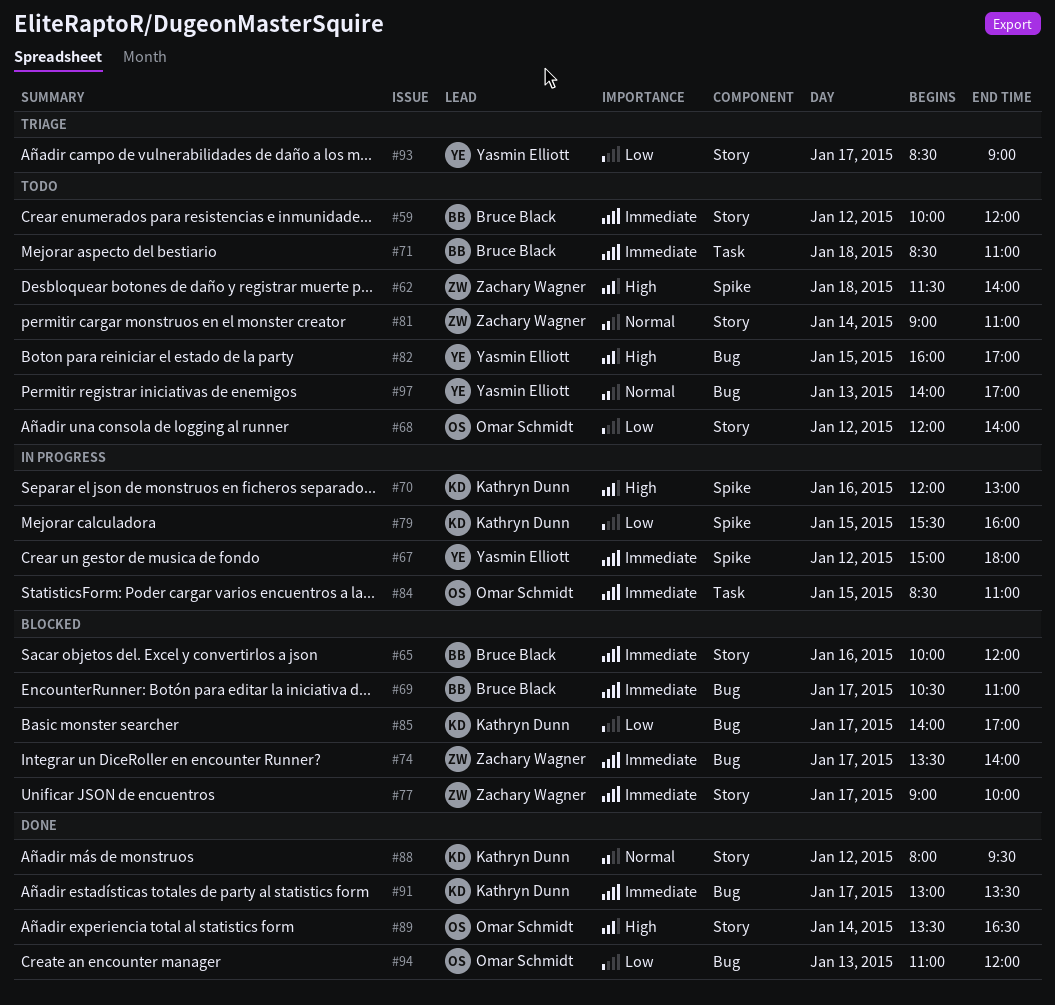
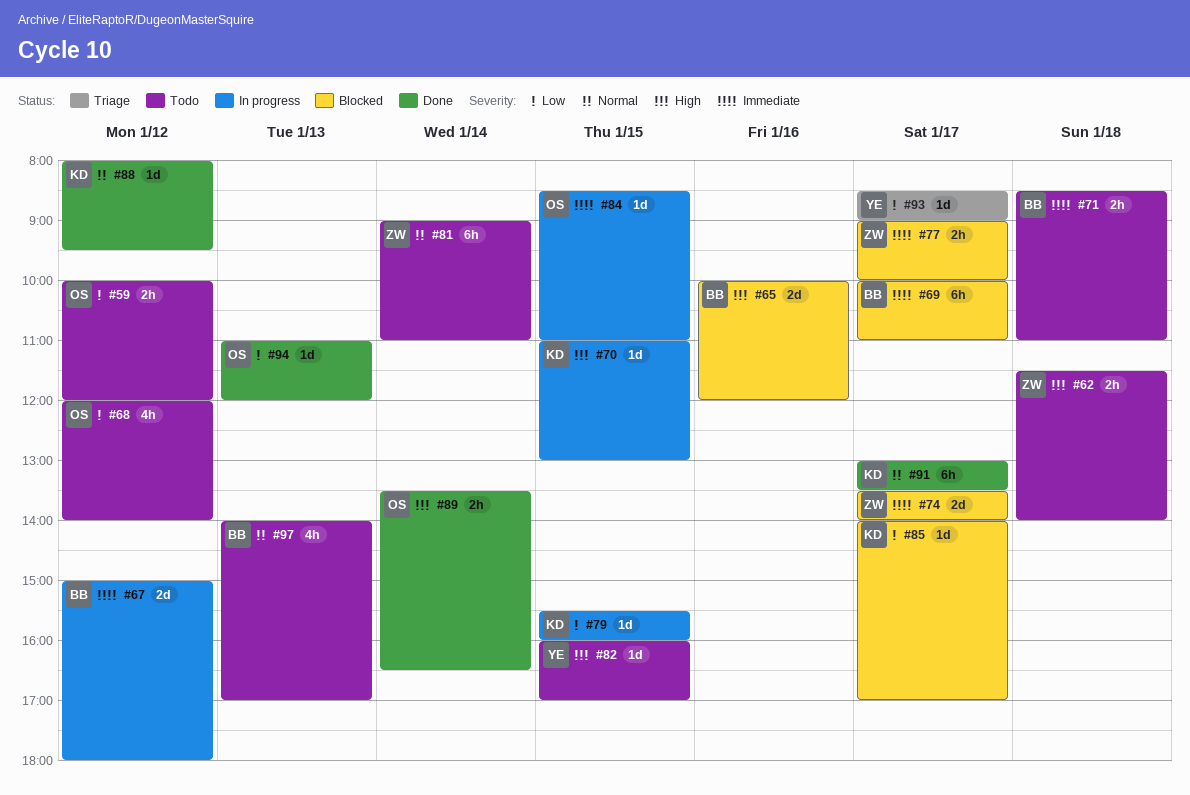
#59, owner: Bruce Black -> Omar Schmidt
#59, priority: Immediate -> Low
#65, priority: Immediate -> High
#67, owner: Yasmin Elliott -> Bruce Black
#69, begins: 10:30 -> 10:00
#70, day: Jan 16 -> Jan 15
#70, begins: 12:00 -> 11:00
#91, priority: Immediate -> Normal
#97, owner: Yasmin Elliott -> Bruce Black

